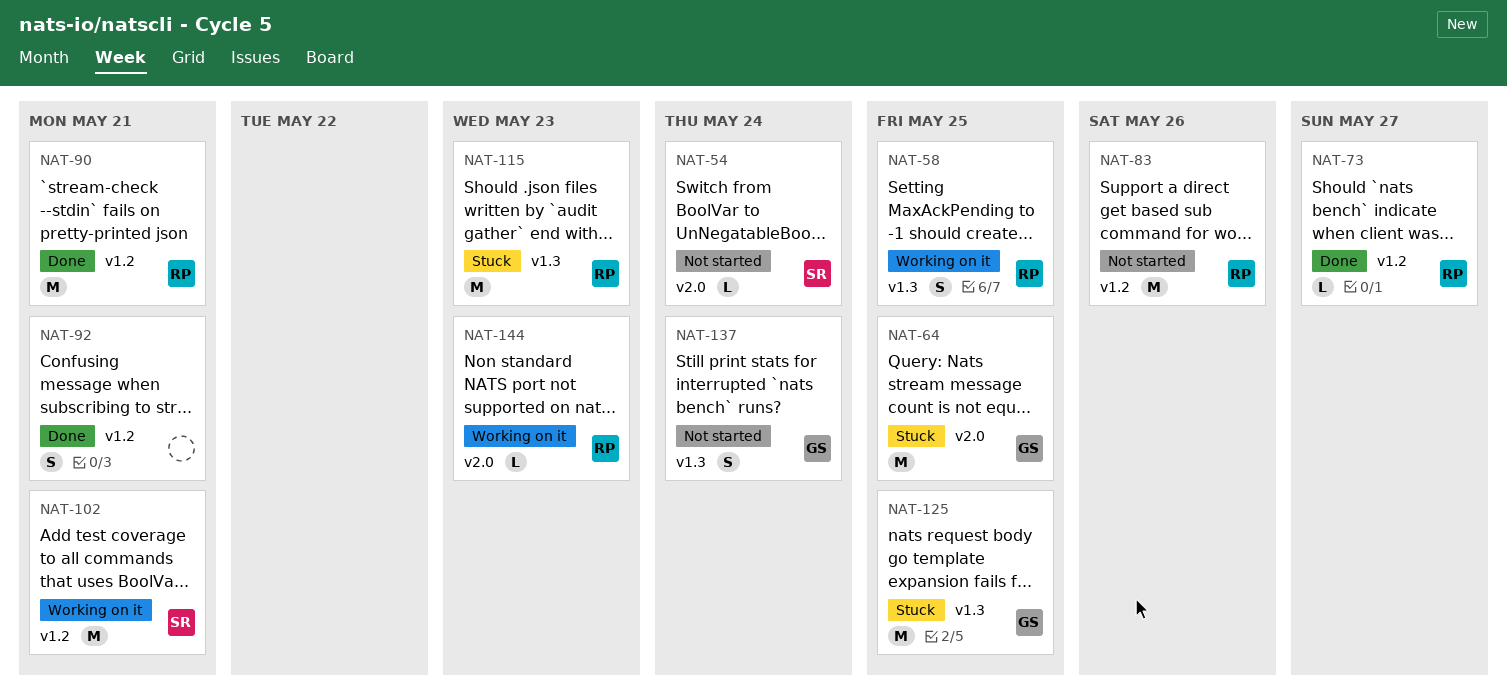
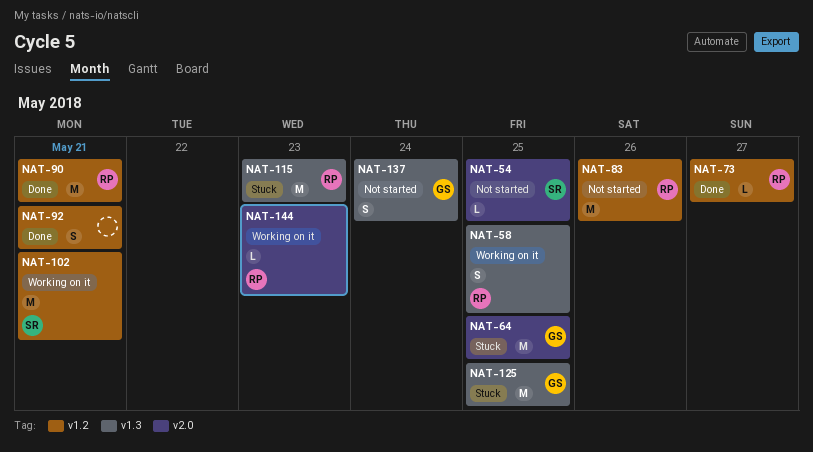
NAT-54, due: May 24 -> May 25

